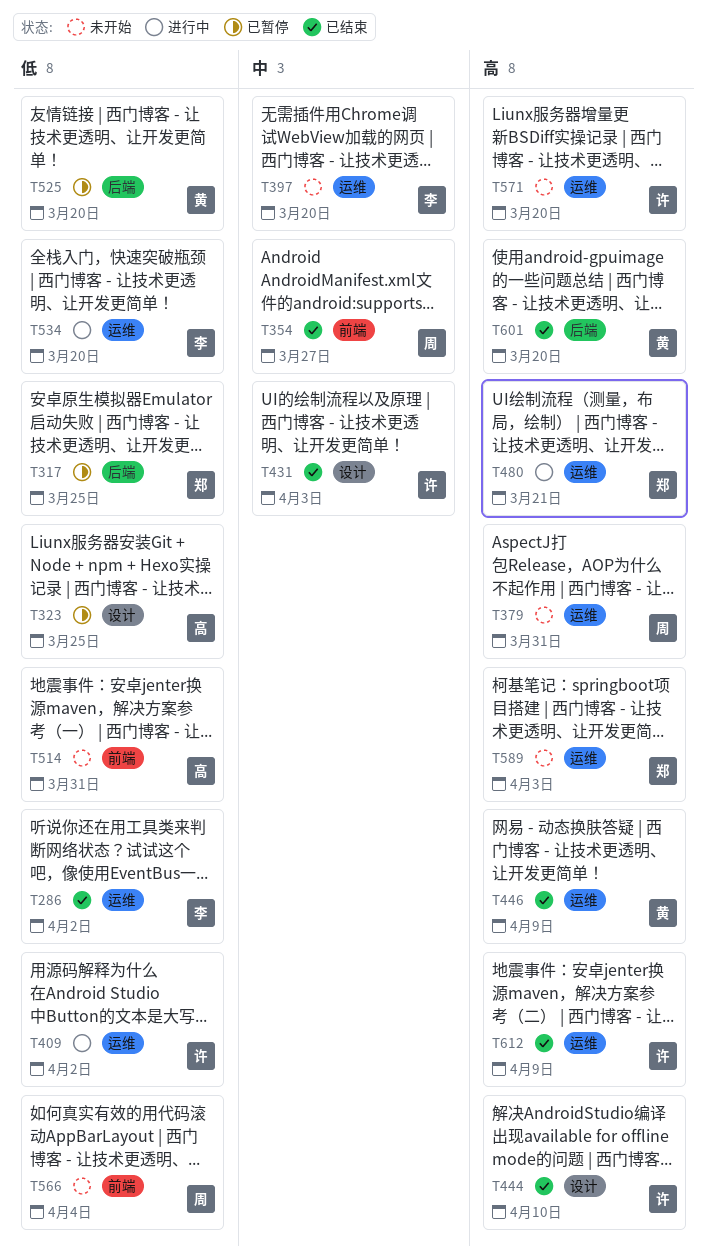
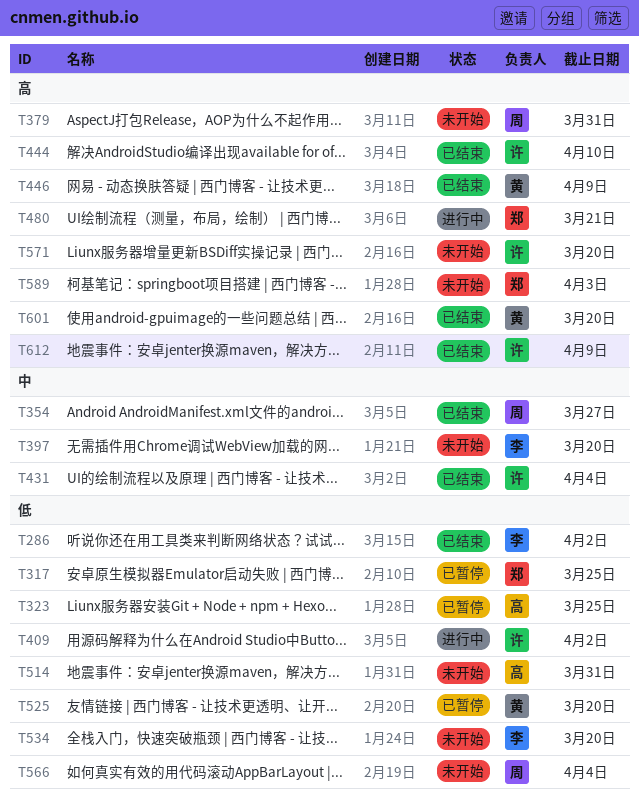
T431, due: Apr 3 -> Apr 4
T534, status: 进行中 -> 未开始

